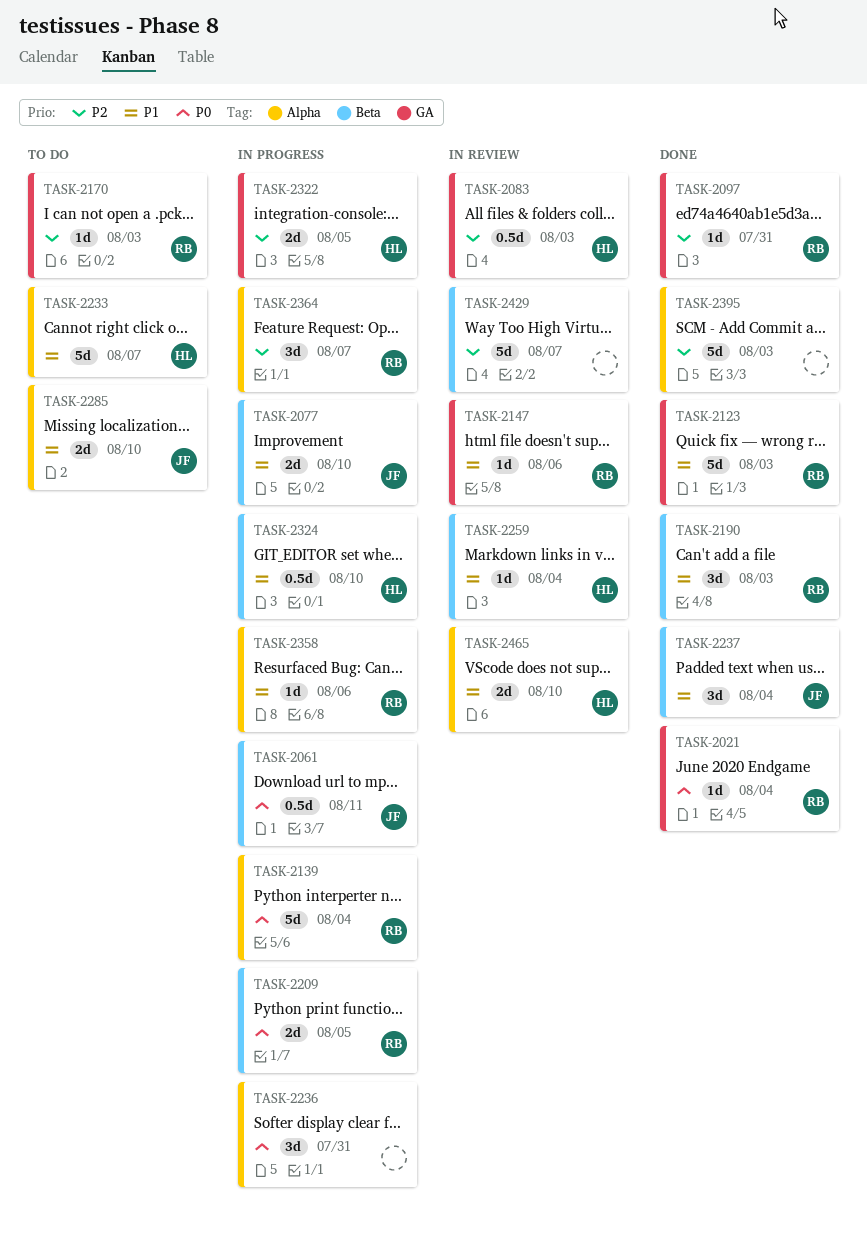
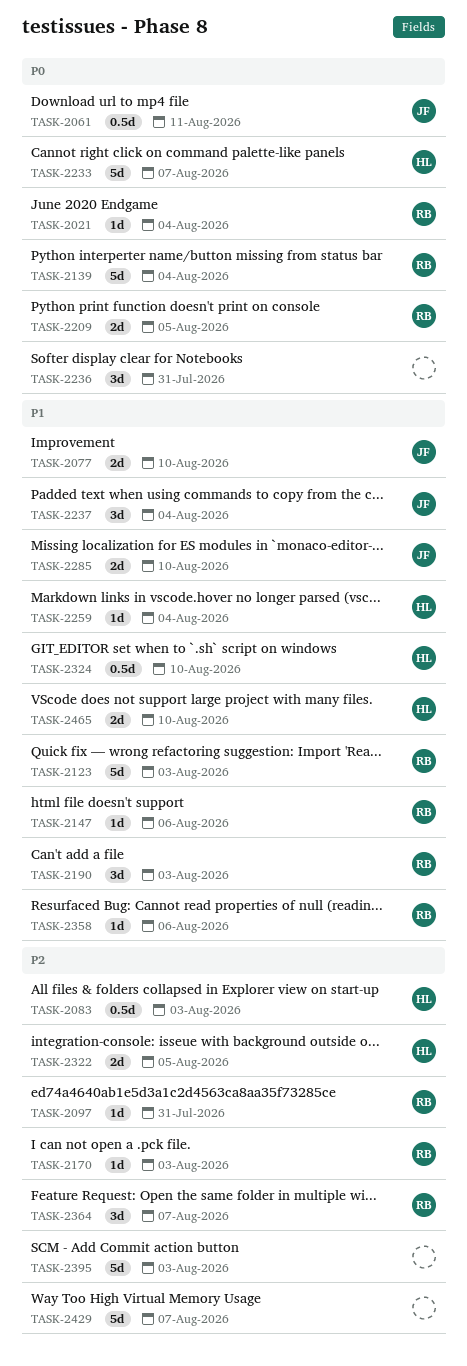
TASK-2233, priority: P1 -> P0

